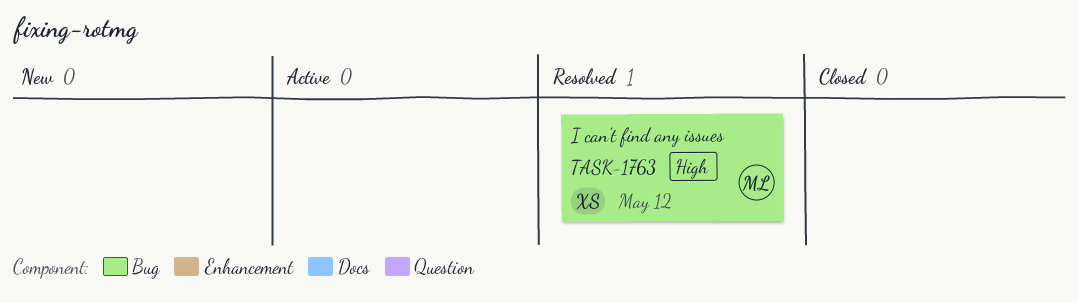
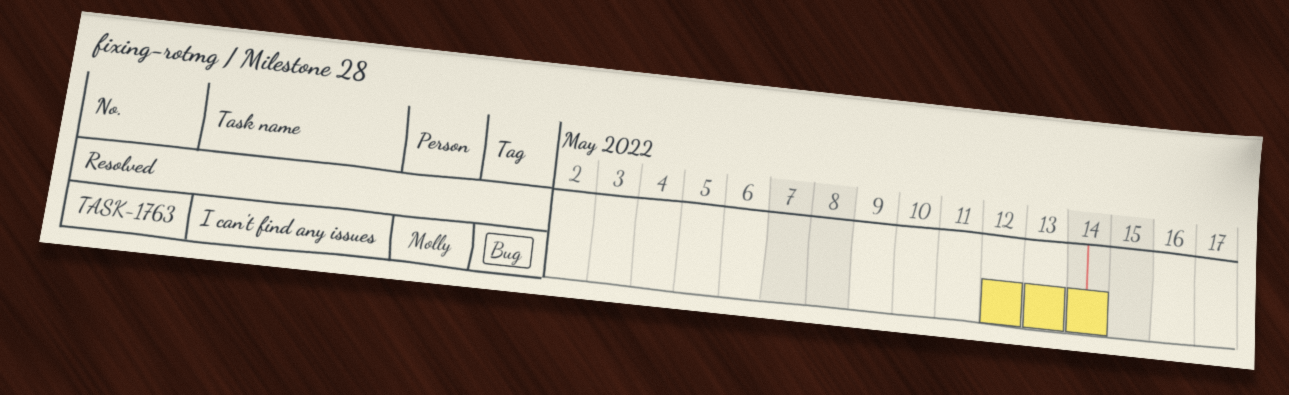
TASK-1763, due: May 12 -> May 14

